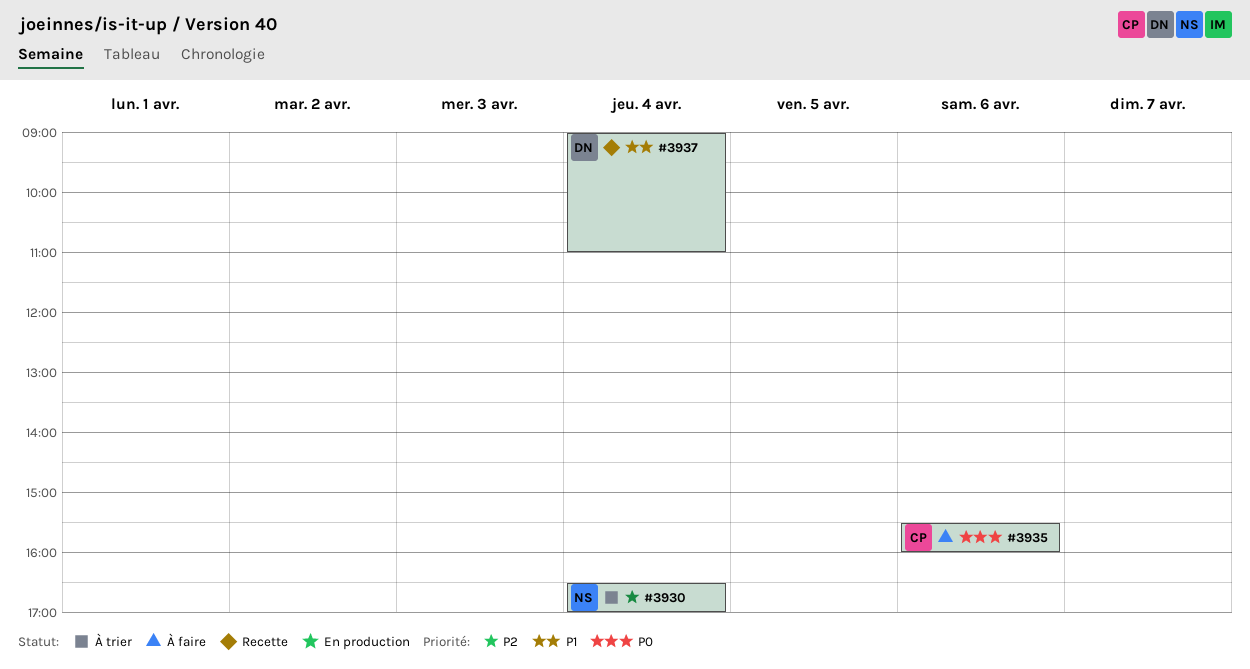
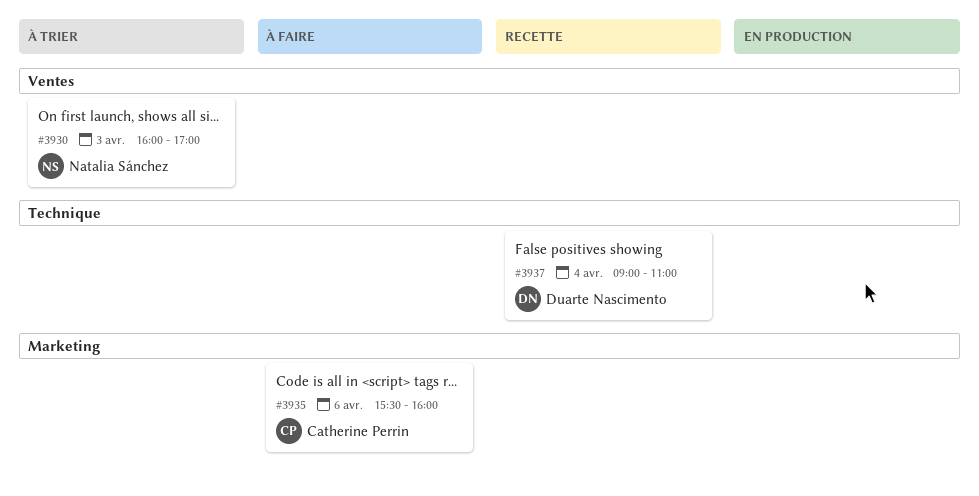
#3930, day: Apr 4 -> Apr 3
#3930, begins: 16:30 -> 16:00

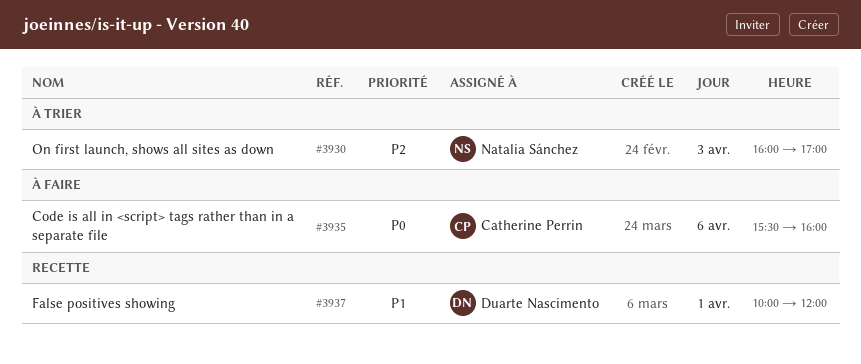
#3937, day: Apr 4 -> Apr 1
#3937, begins: 09:00 -> 10:00
#3937, ends: 11:00 -> 12:00

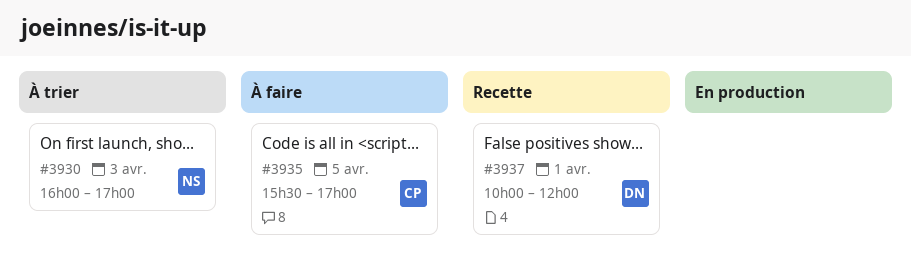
#3935, day: Apr 6 -> Apr 5
#3935, ends: 16:00 -> 17:00

